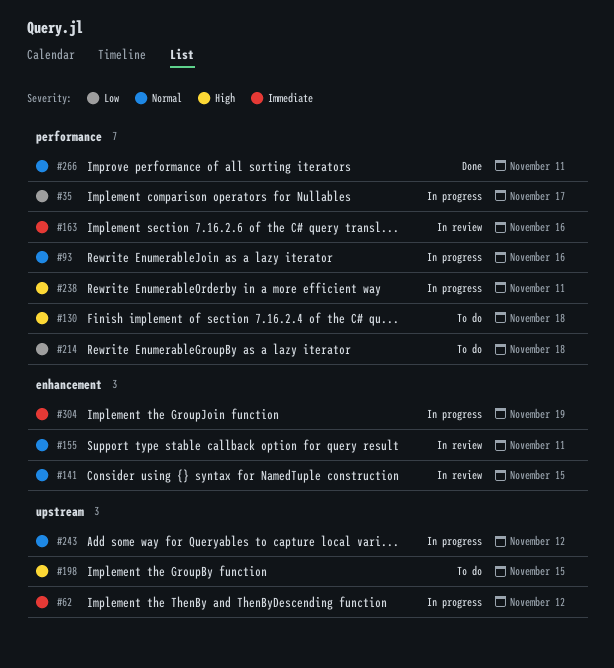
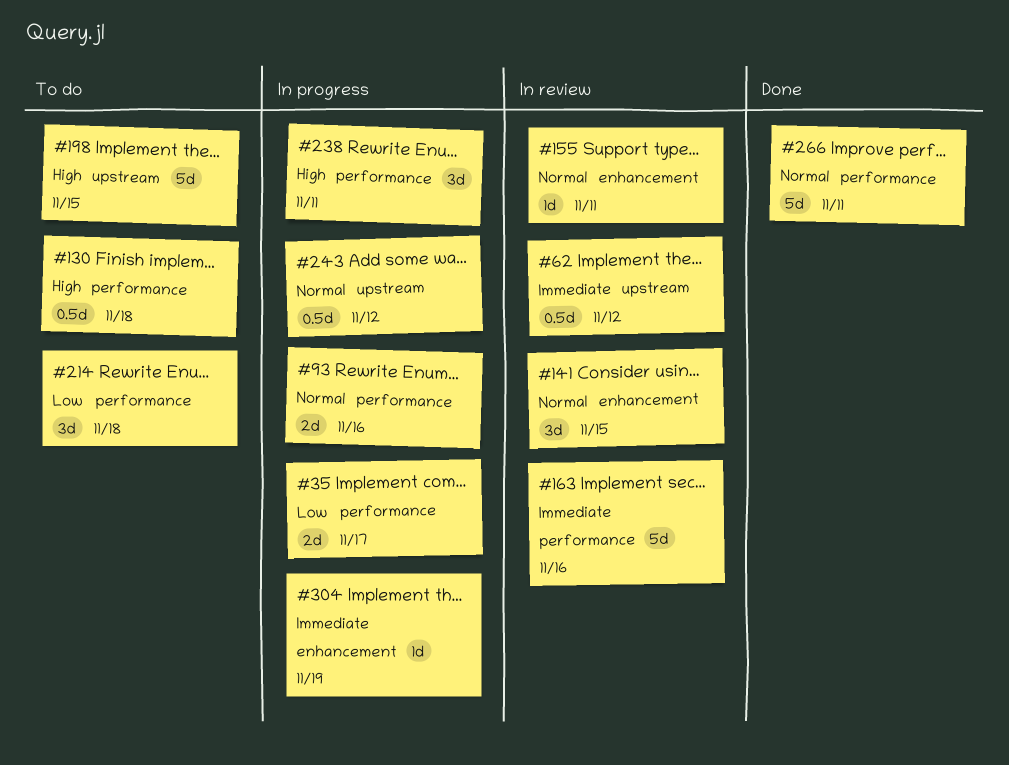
#62, status: In progress -> In review

